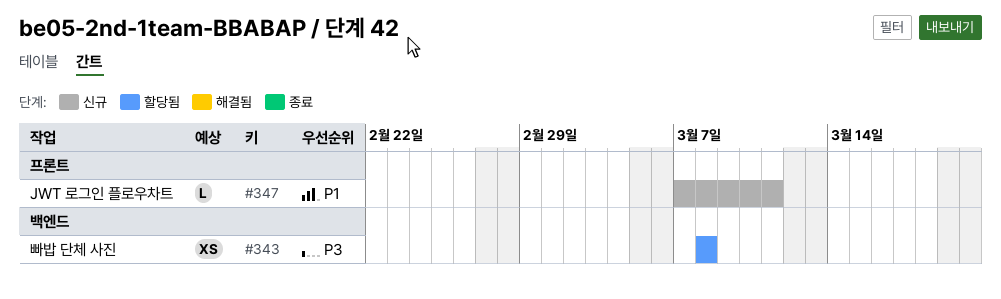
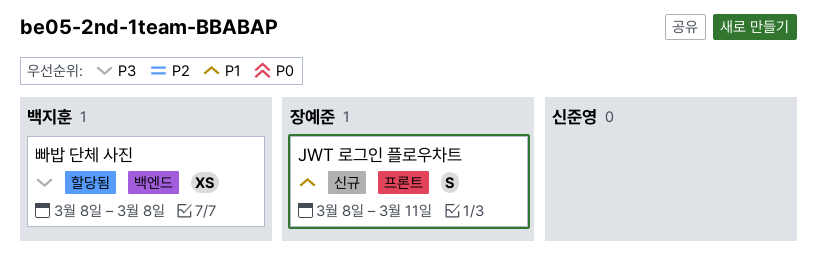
JWT 로그인 플로우차트, estimate: L -> S
JWT 로그인 플로우차트, start: Mar 7 -> Mar 8

